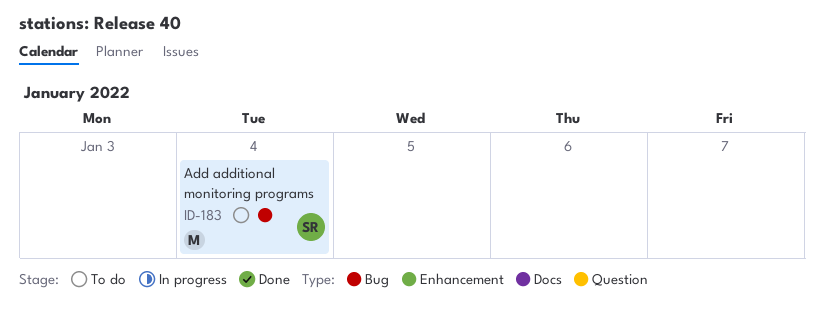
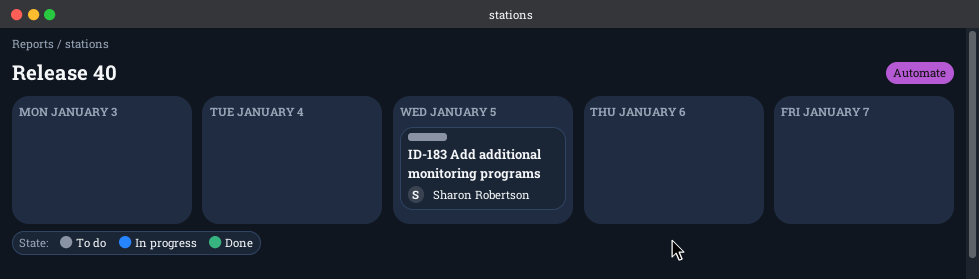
ID-183, estimate: M -> S
ID-183, due: Jan 4 -> Jan 5

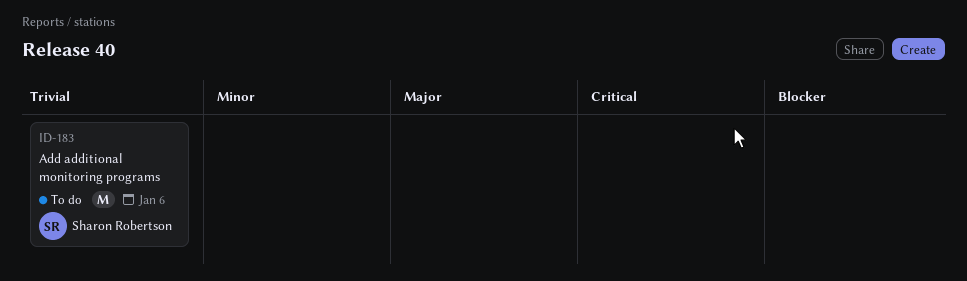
ID-183, estimate: S -> M
ID-183, due: Jan 5 -> Jan 6

